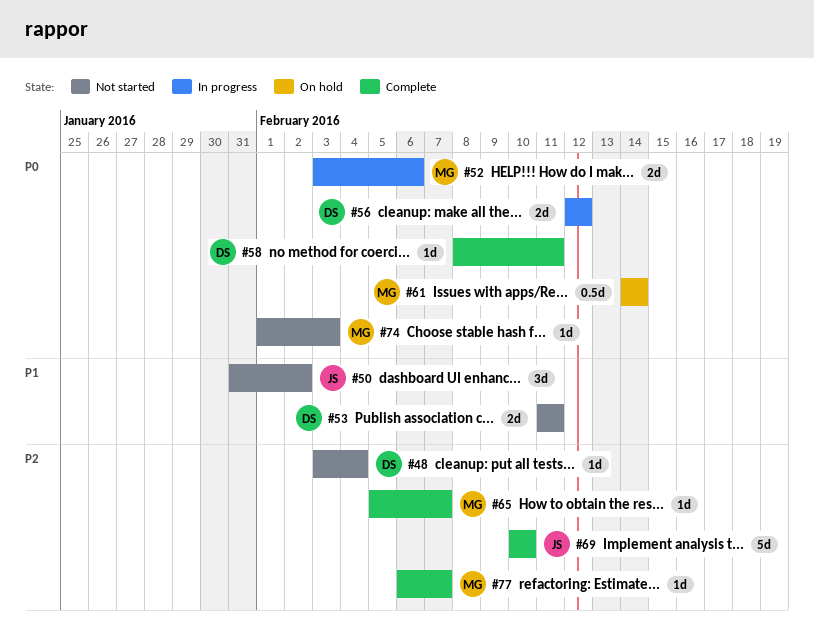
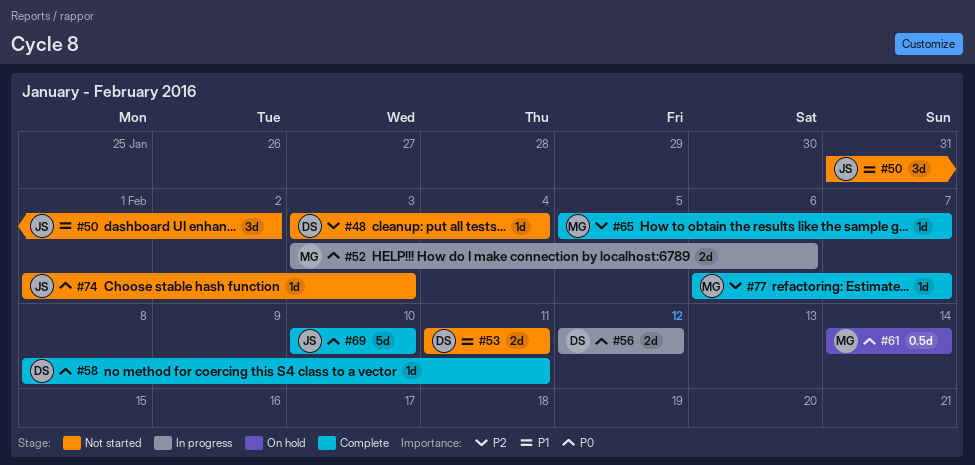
#69, priority: P2 -> P0
#74, owner: MG -> JS

